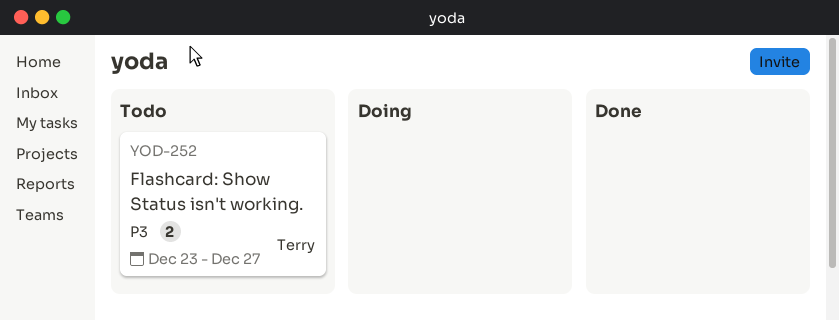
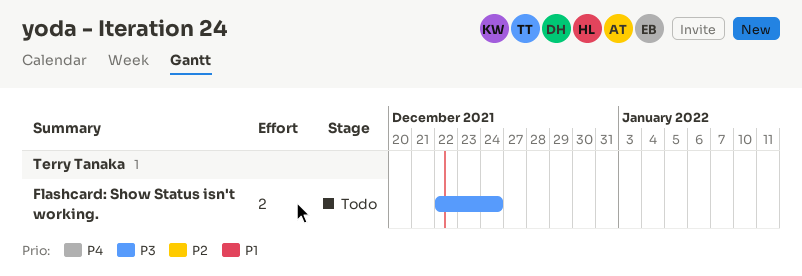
Flashcard: Show Status isn't working., start: Dec 23 -> Dec 22
Flashcard: Show Status isn't working., due: Dec 27 -> Dec 24

